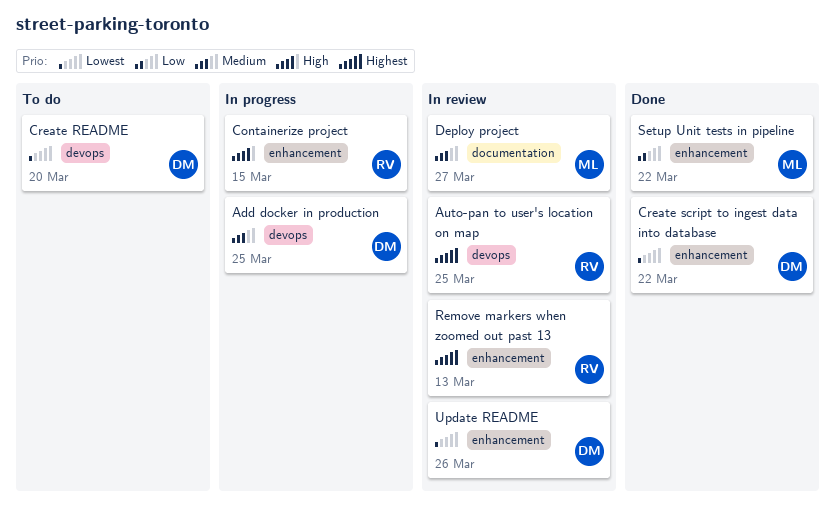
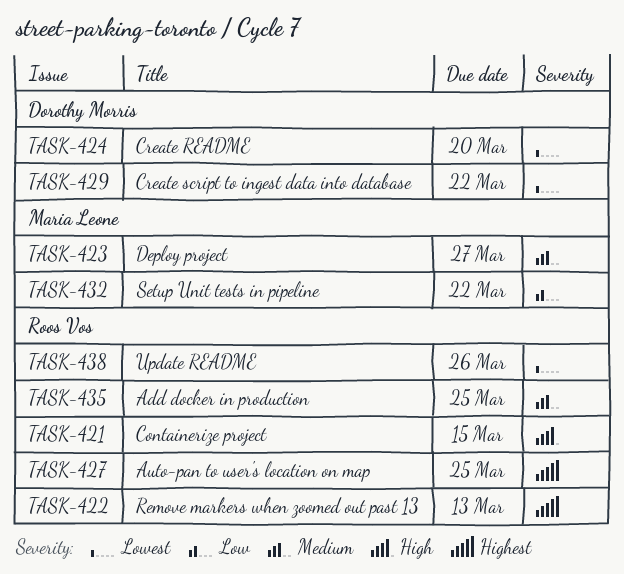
Add docker in production, owner: Dorothy Morris -> Roos Vos
Update README, owner: Dorothy Morris -> Roos Vos

